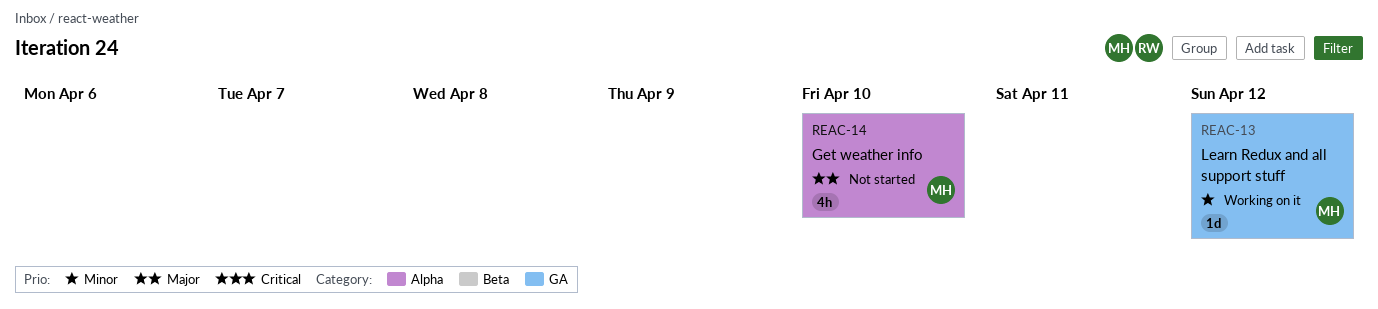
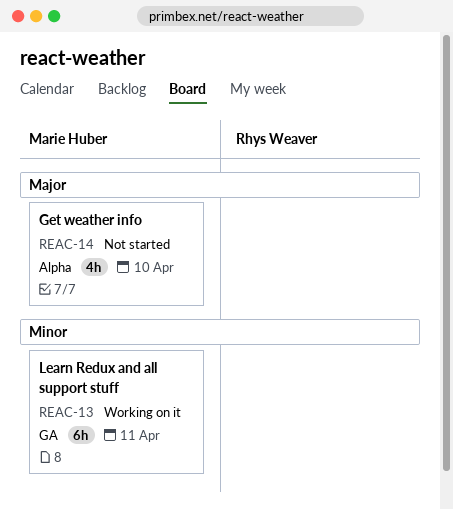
REAC-13, estimate: 1d -> 6h
REAC-13, due: Apr 12 -> Apr 11

